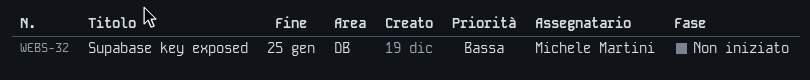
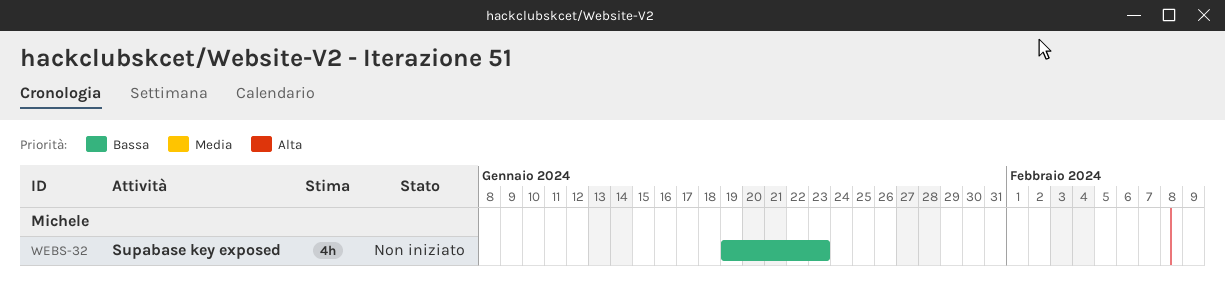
WEBS-32, due: Jan 25 -> Jan 23

